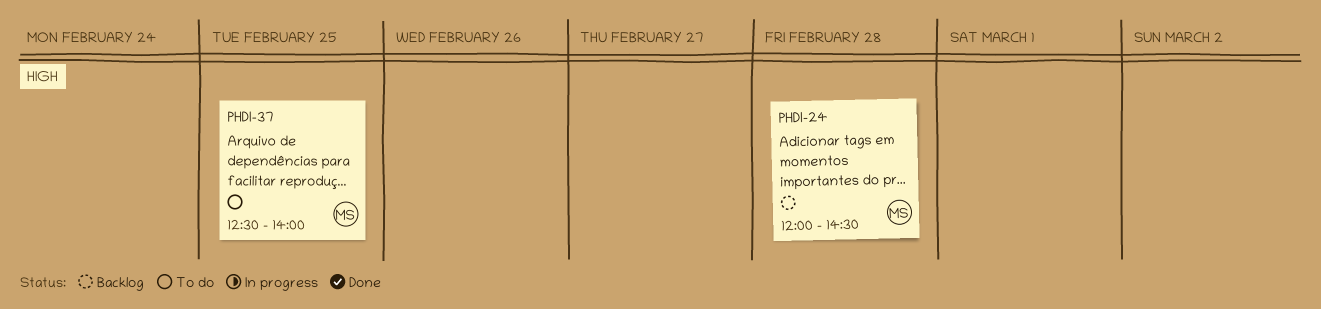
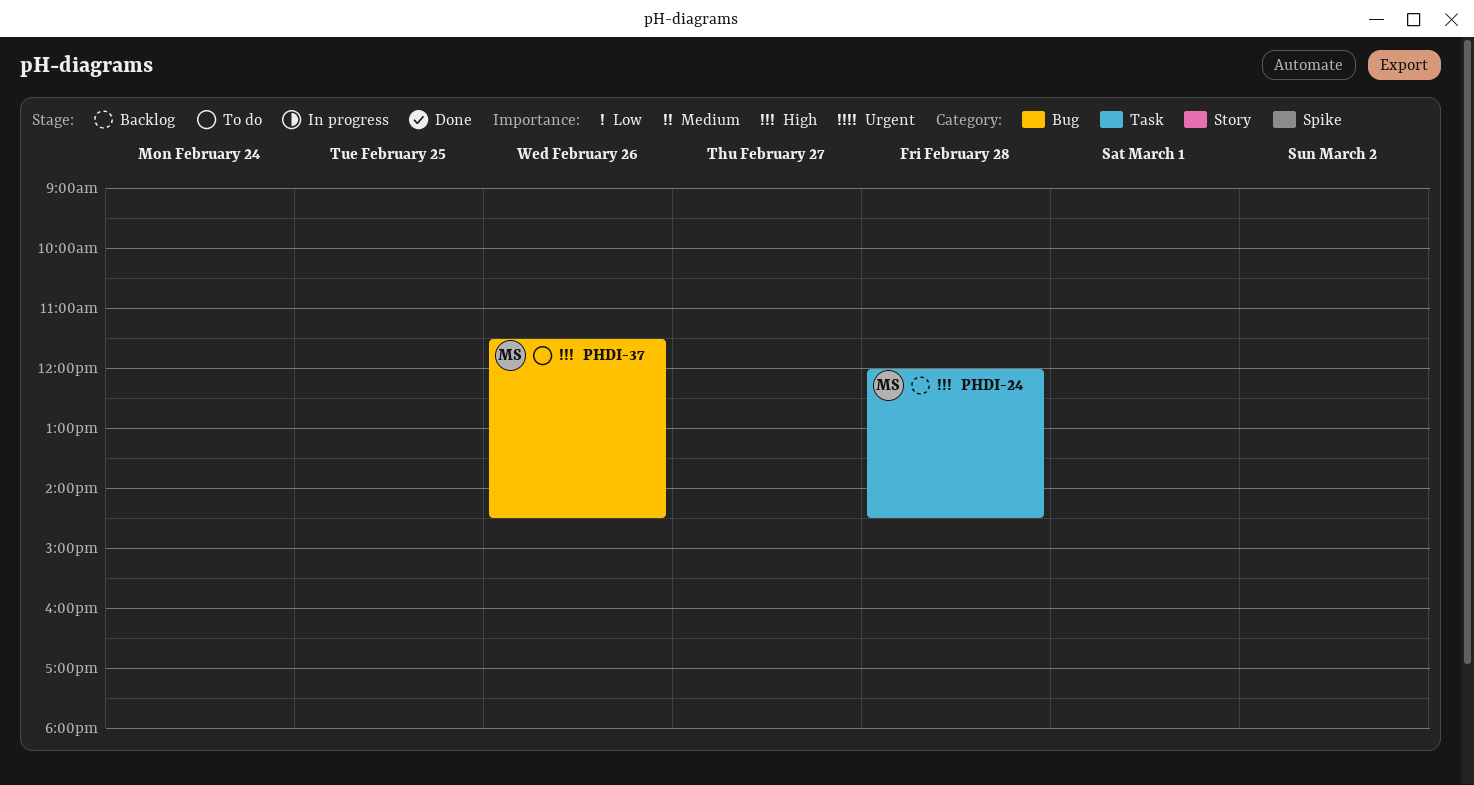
PHDI-37, day: Feb 25 -> Feb 26
PHDI-37, begins: 12:30 -> 11:30
PHDI-37, ends: 14:00 -> 14:30

